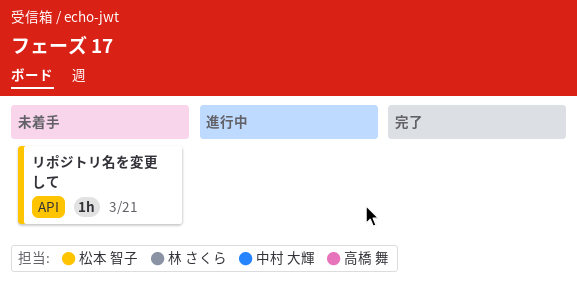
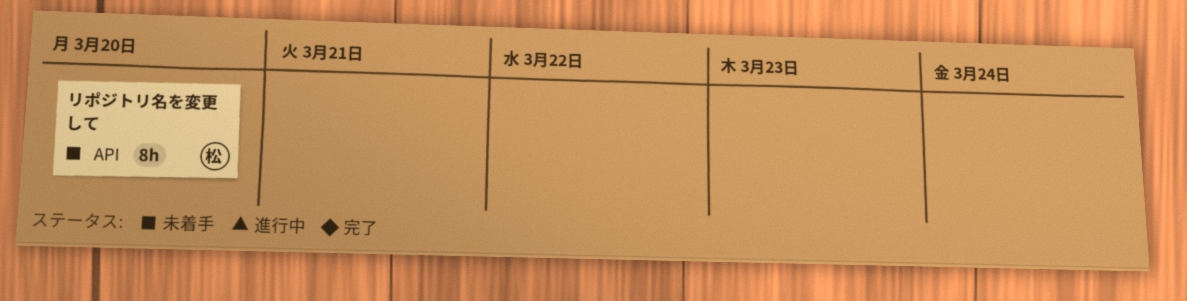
リポジトリ名を変更して, estimate: 1h -> 8h
リポジトリ名を変更して, due: Mar 21 -> Mar 20

